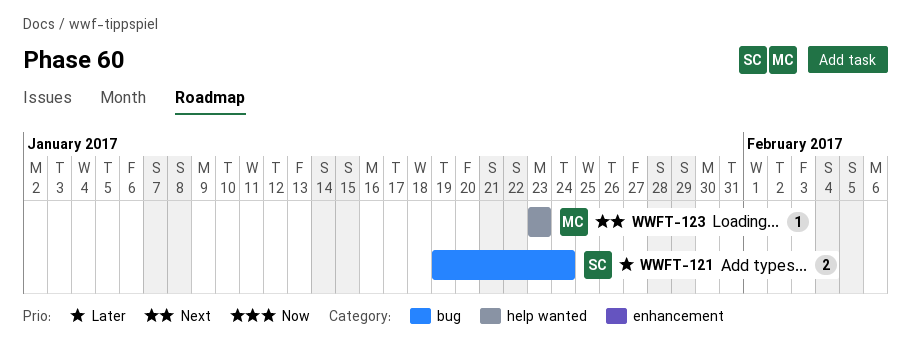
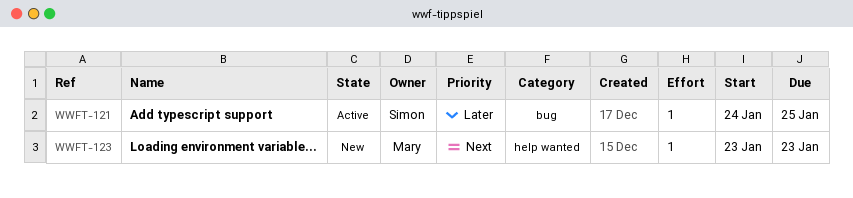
WWFT-121, estimate: 2 -> 1
WWFT-121, start: Jan 19 -> Jan 24
WWFT-121, due: Jan 24 -> Jan 25

